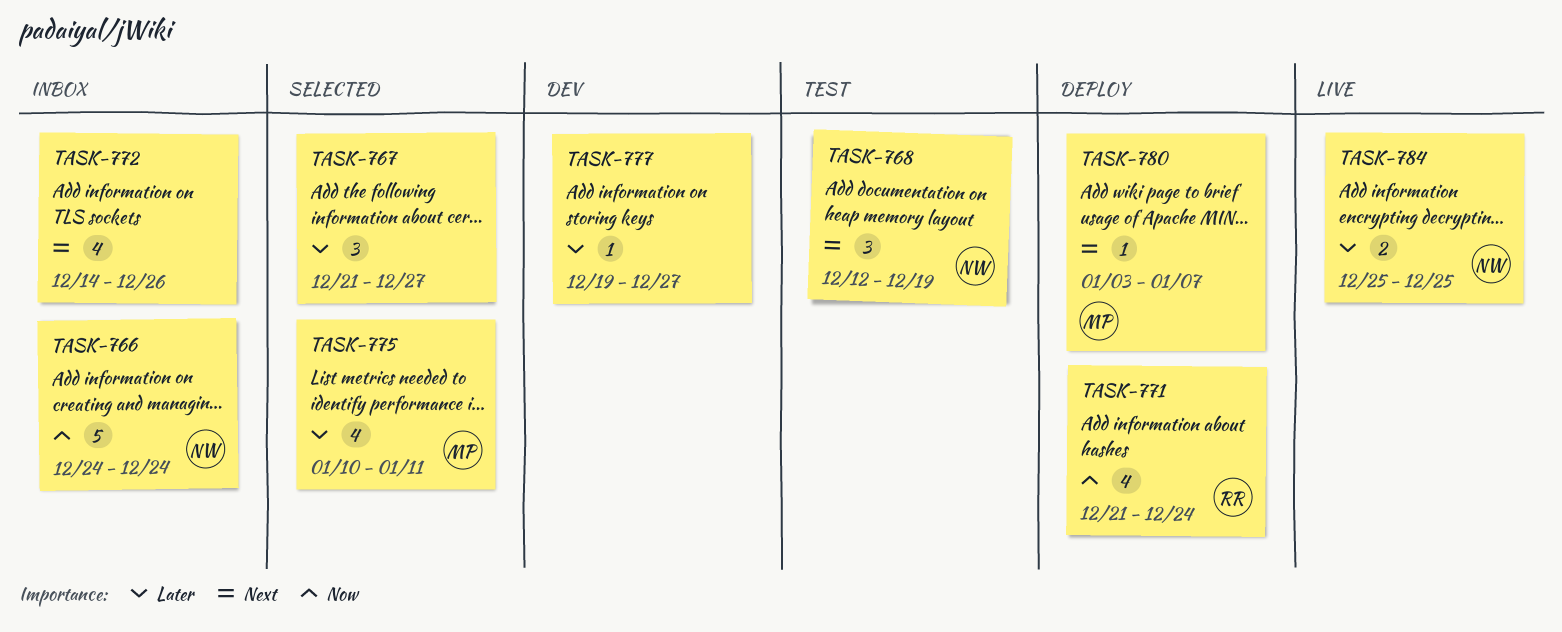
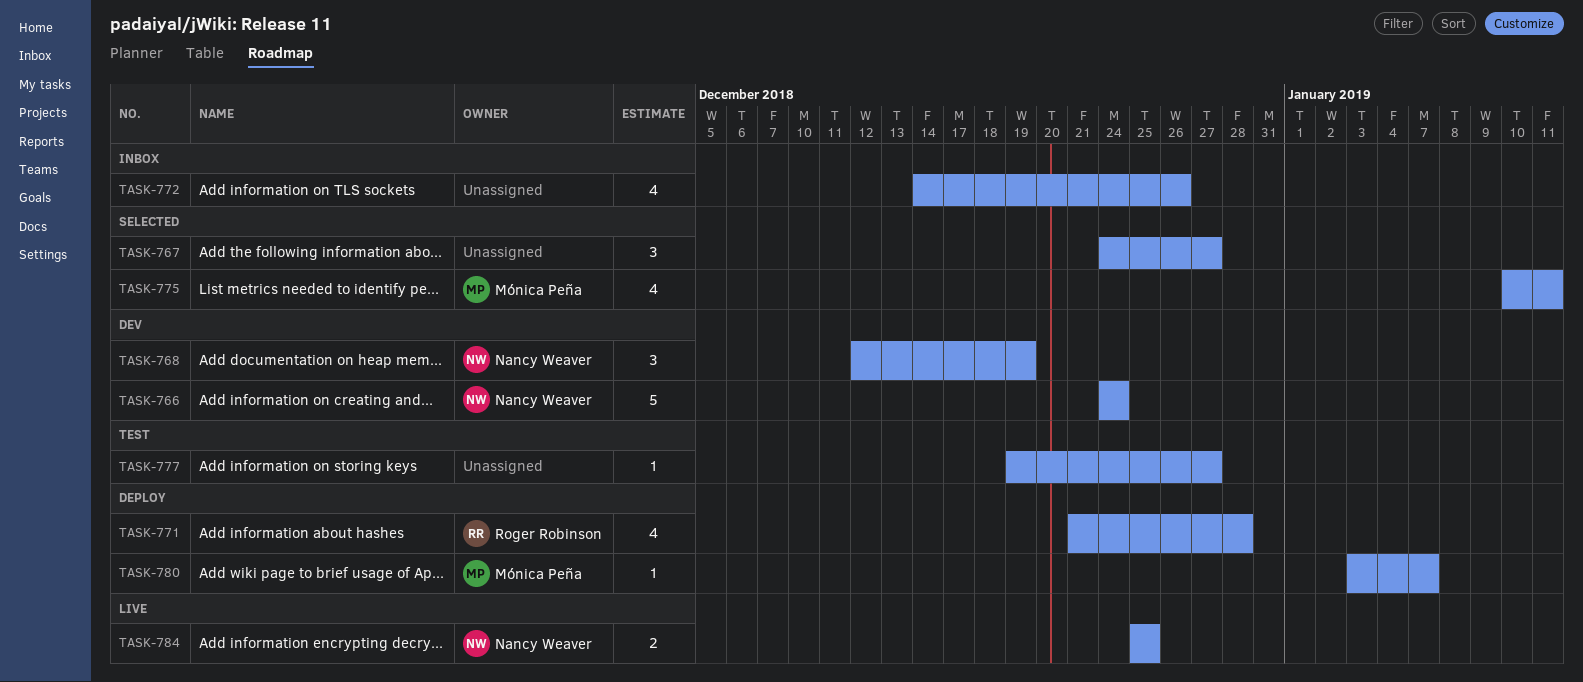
TASK-766, status: Inbox -> Dev
TASK-767, start: Dec 21 -> Dec 24
TASK-768, status: Test -> Dev
TASK-771, due: Dec 24 -> Dec 28
TASK-777, status: Dev -> Test

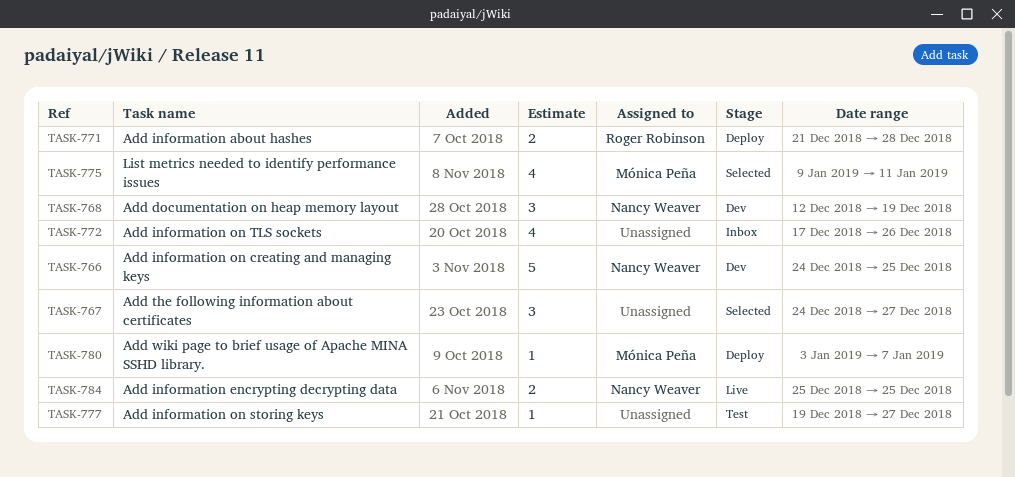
TASK-766, due: Dec 24 -> Dec 25
TASK-771, estimate: 4 -> 2
TASK-772, start: Dec 14 -> Dec 17
TASK-775, start: Jan 10 -> Jan 9

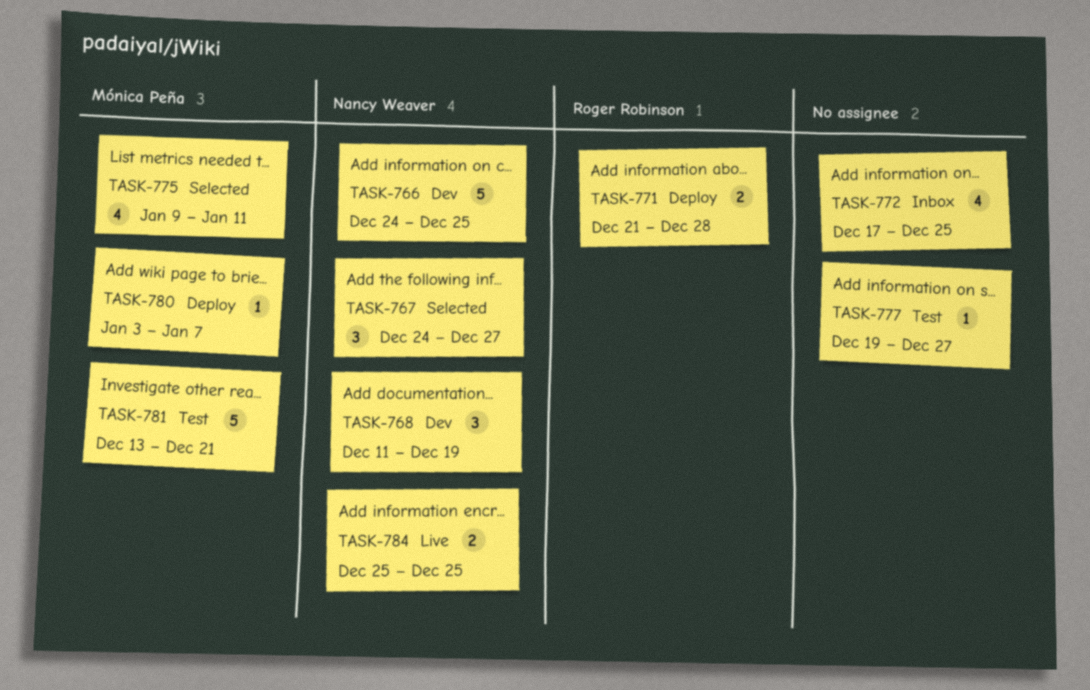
TASK-767, owner: none -> Nancy Weaver
TASK-768, start: Dec 12 -> Dec 11
TASK-772, due: Dec 26 -> Dec 25
TASK-781: none -> present

